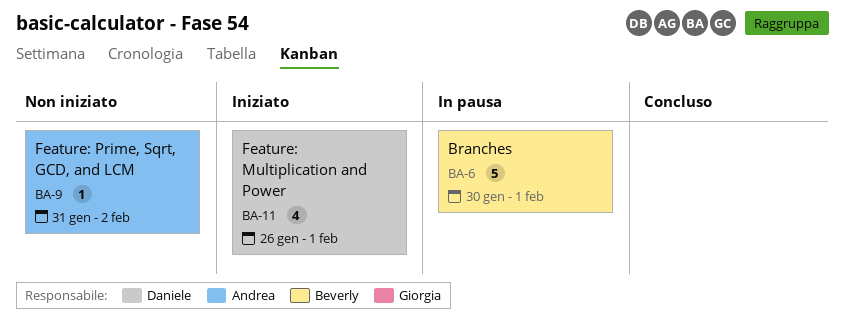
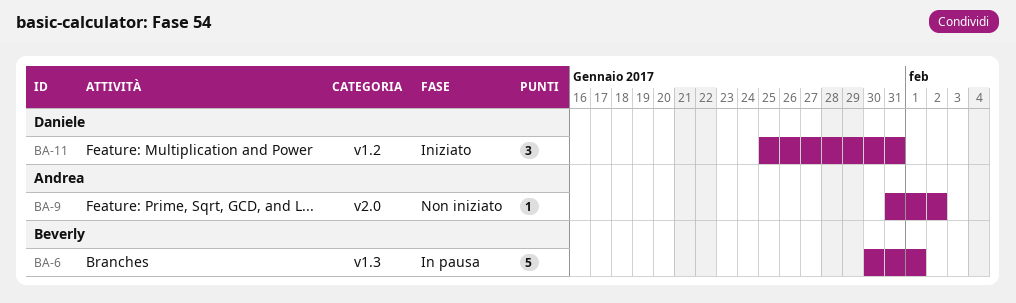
BA-11, estimate: 4 -> 3
BA-11, start: Jan 26 -> Jan 25
BA-11, due: Feb 1 -> Jan 31

